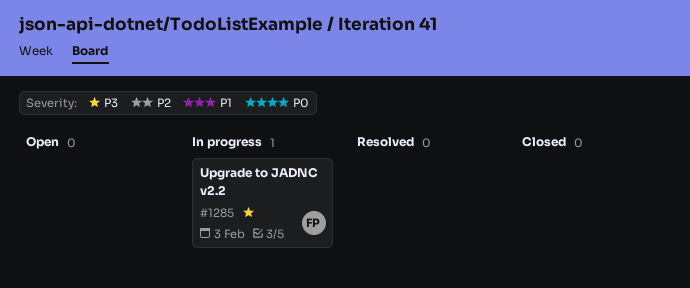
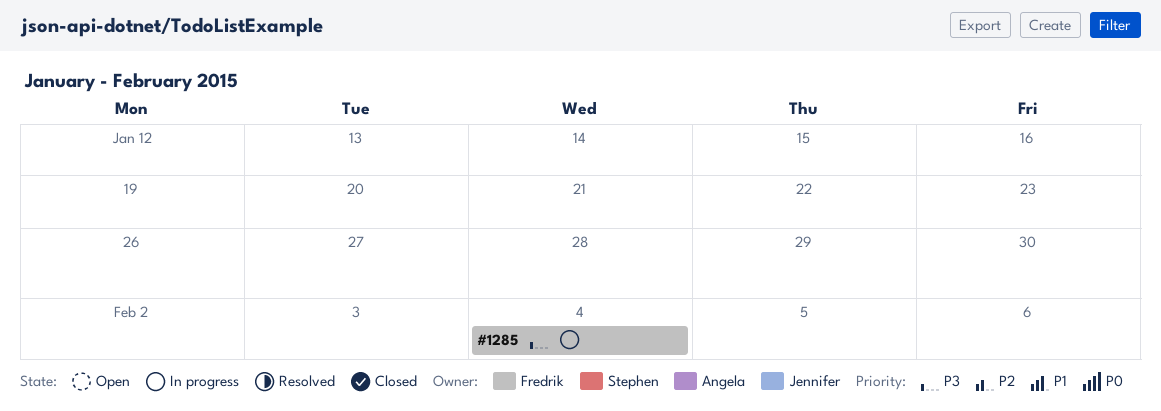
#1285, due: Feb 3 -> Feb 4

